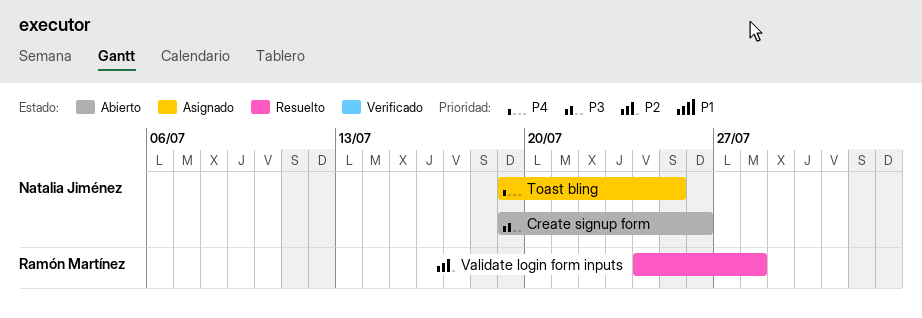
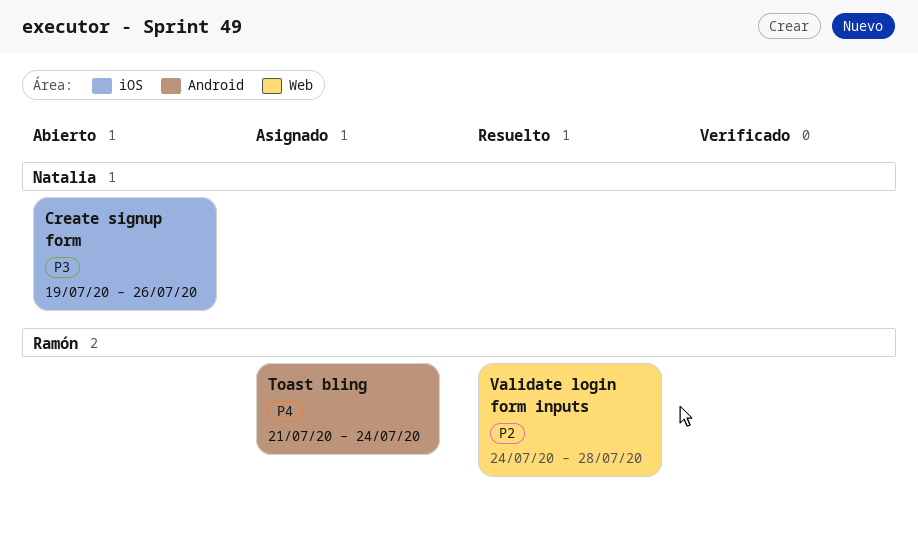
Toast bling, owner: Natalia Jiménez -> Ramón Martínez
Toast bling, start: Jul 19 -> Jul 21
Toast bling, due: Jul 25 -> Jul 24

